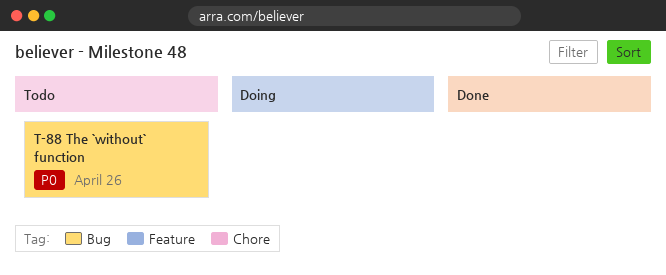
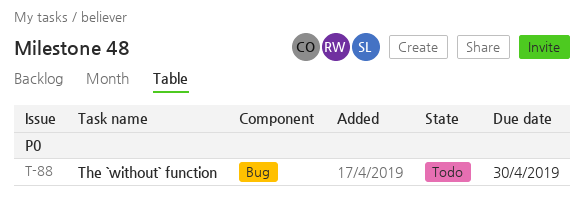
T-88, due: Apr 26 -> Apr 30

